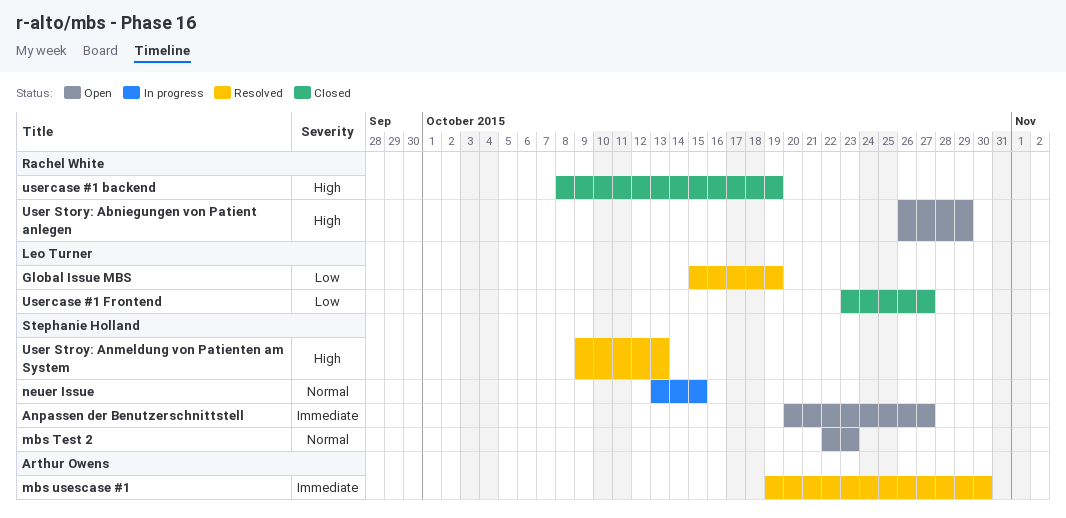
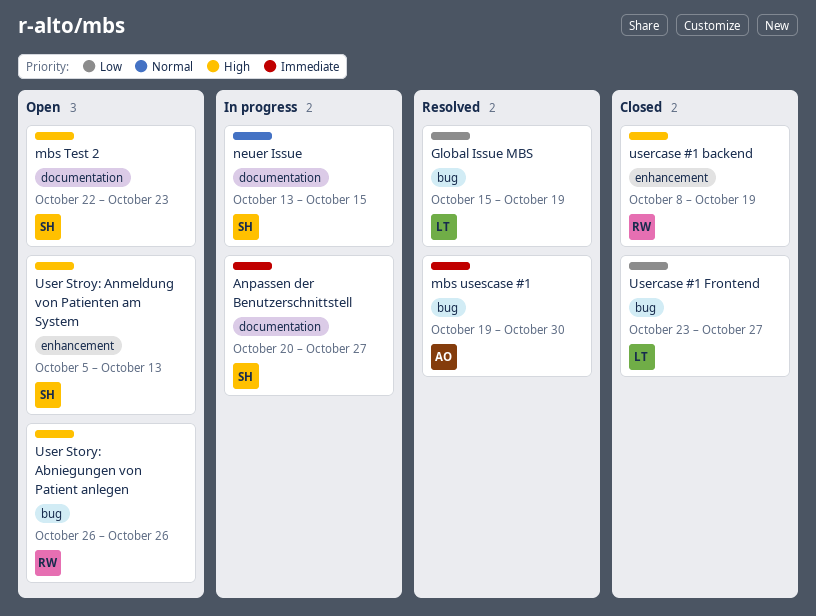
Anpassen der Benutzerschnittstell, status: Open -> In progress
mbs Test 2, priority: Normal -> High
User Story: Abniegungen von Patient anlegen, due: Oct 29 -> Oct 26
User Stroy: Anmeldung von Patienten am System, status: Resolved -> Open
User Stroy: Anmeldung von Patienten am System, start: Oct 9 -> Oct 5

